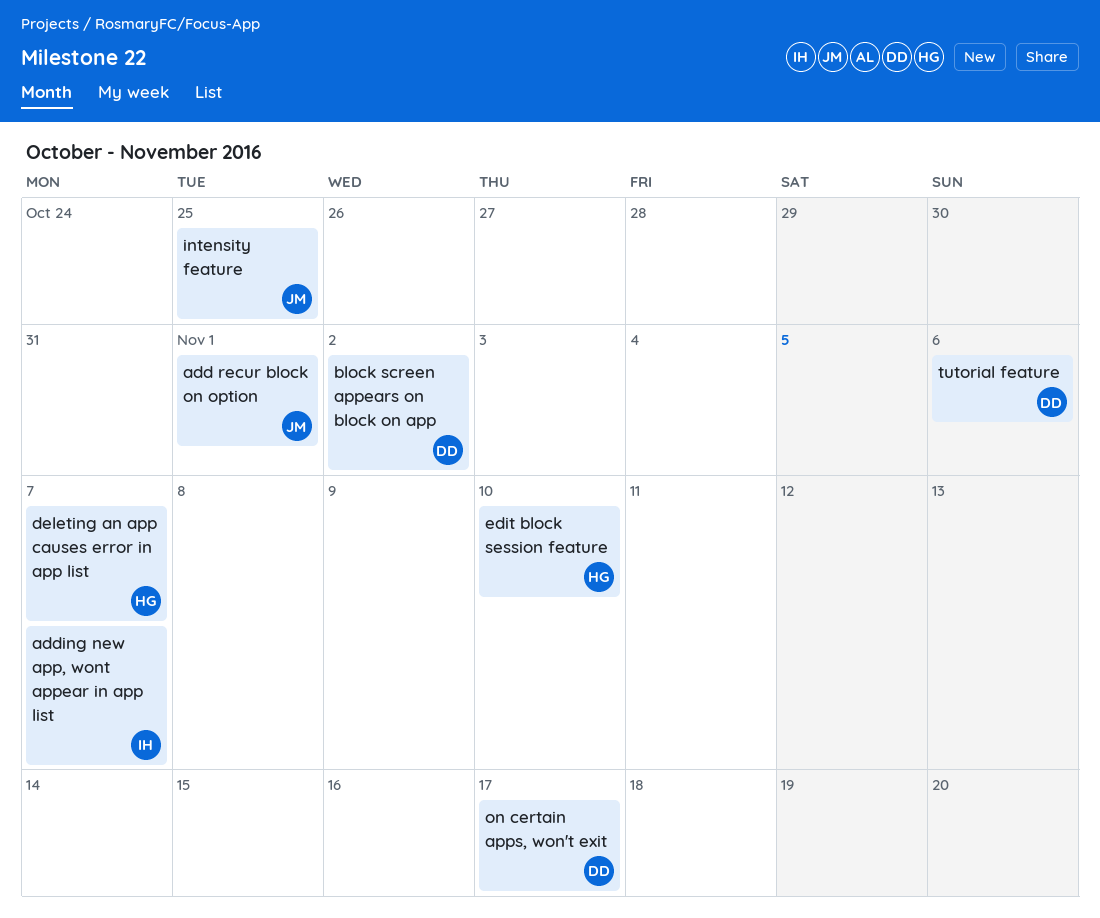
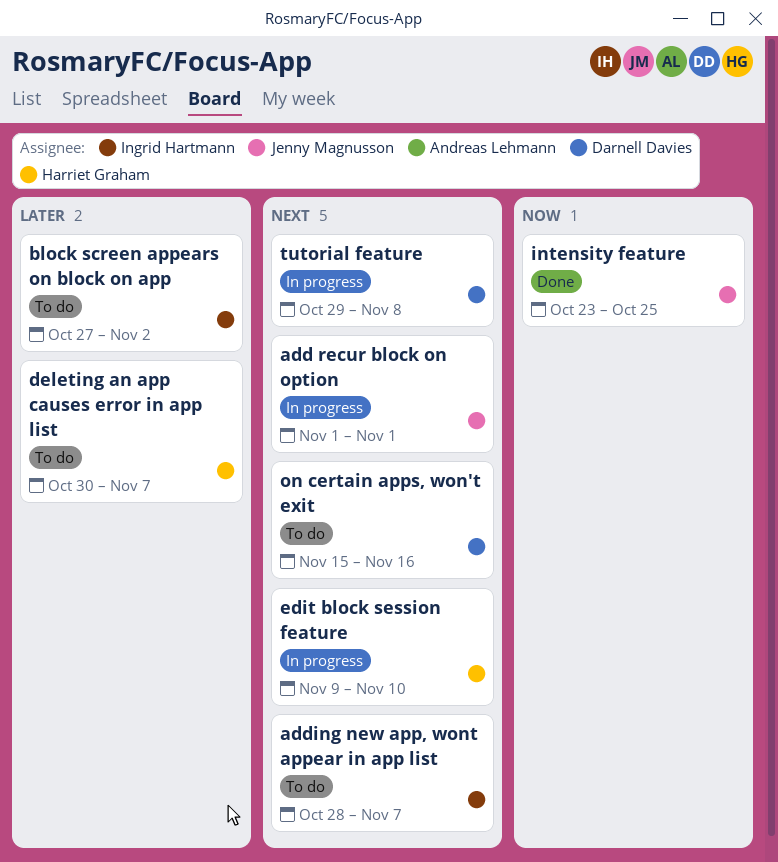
block screen appears on block on app, owner: Darnell Davies -> Ingrid Hartmann
on certain apps, won't exit, due: Nov 17 -> Nov 16
tutorial feature, due: Nov 6 -> Nov 8

